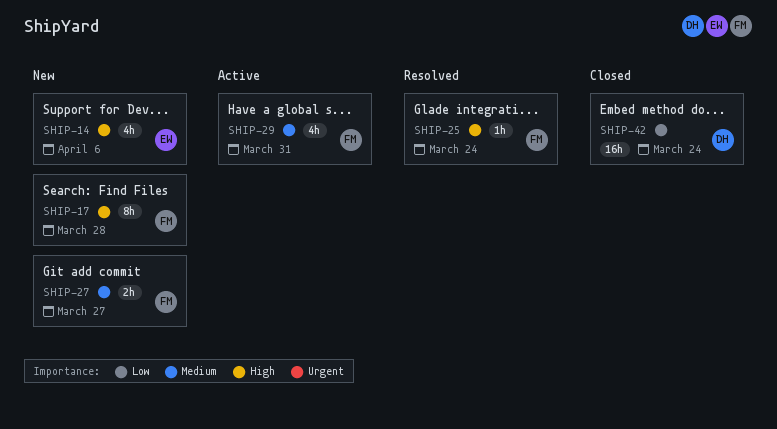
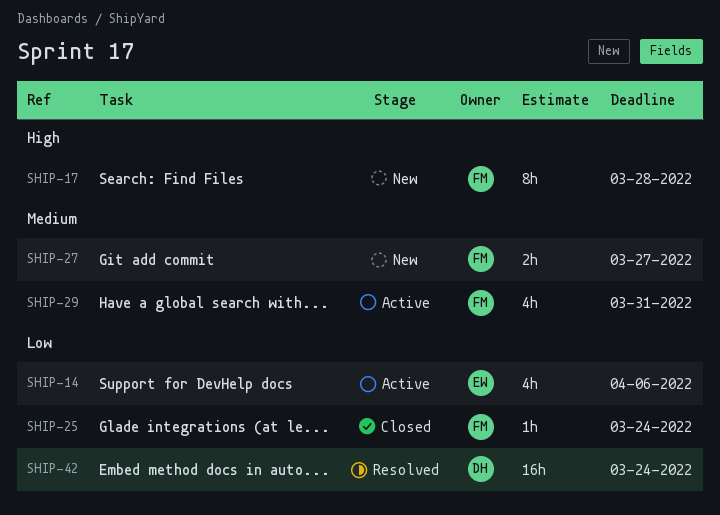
SHIP-14, status: New -> Active
SHIP-14, priority: High -> Low
SHIP-25, status: Resolved -> Closed
SHIP-25, priority: High -> Low
SHIP-42, status: Closed -> Resolved

